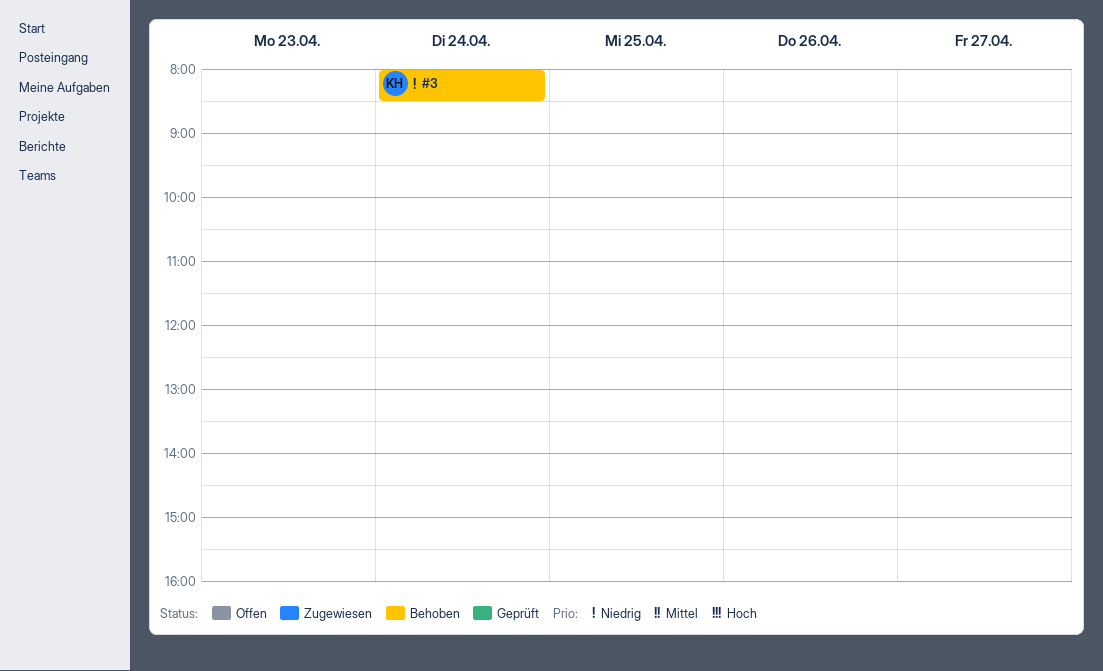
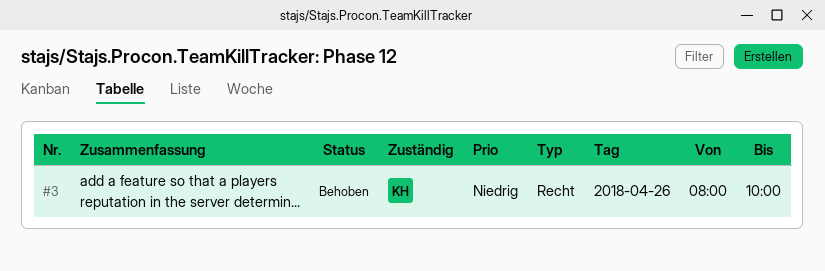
#3, day: Apr 24 -> Apr 26
#3, ends: 08:30 -> 10:00

